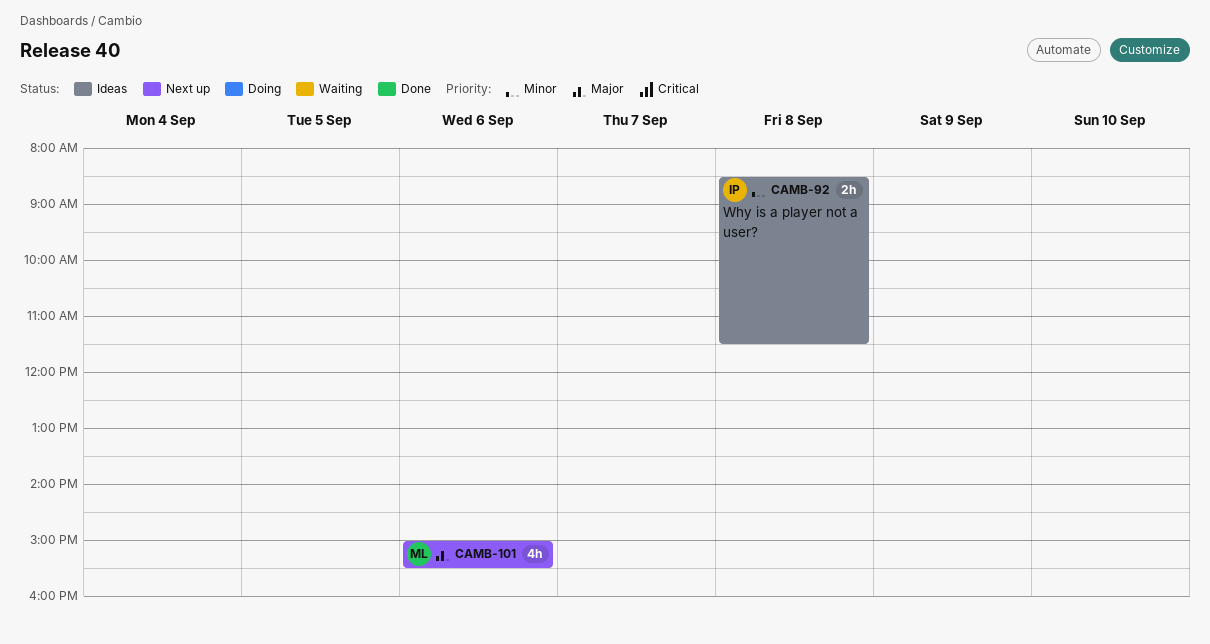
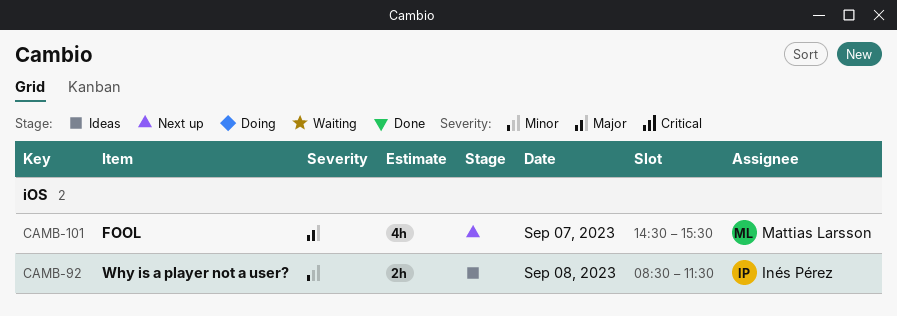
CAMB-101, day: Sep 6 -> Sep 7
CAMB-101, begins: 15:00 -> 14:30

